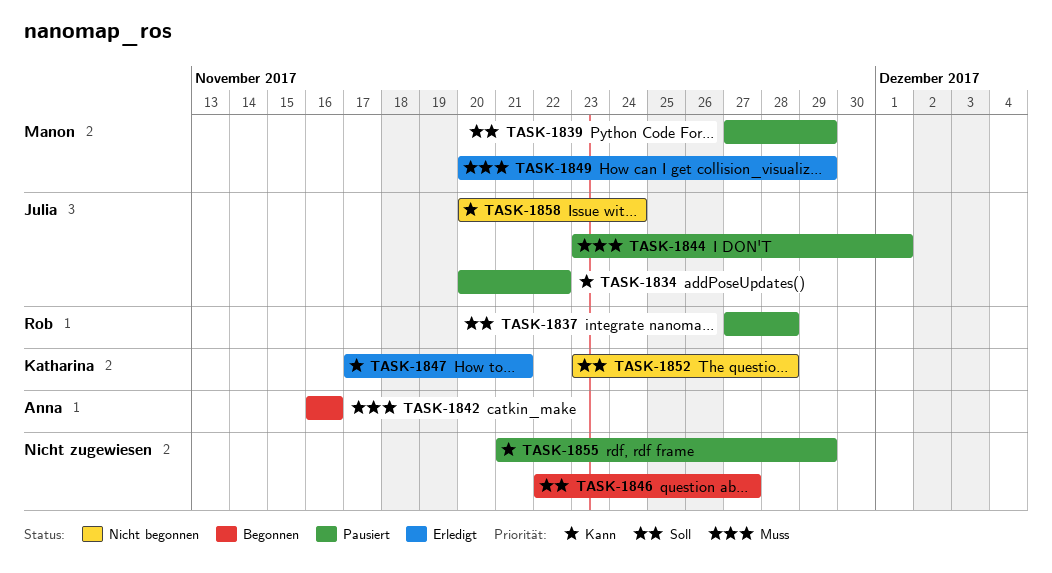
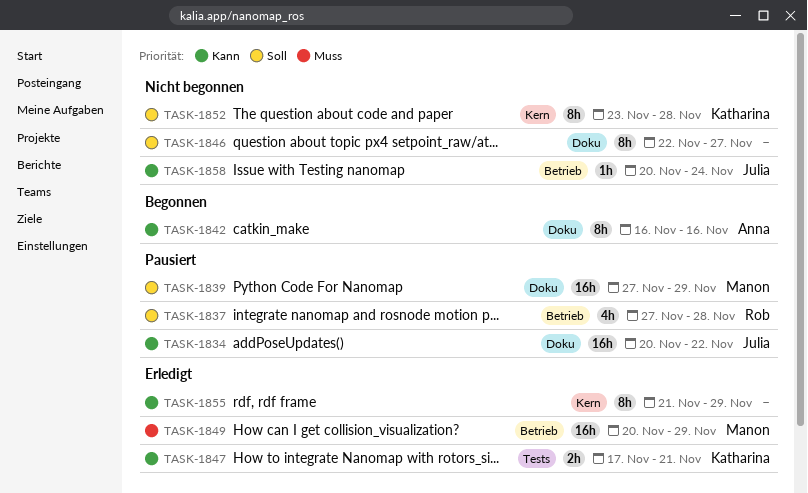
TASK-1842, priority: Muss -> Kann
TASK-1844: present -> none
TASK-1846, status: Begonnen -> Nicht begonnen
TASK-1855, status: Pausiert -> Erledigt

